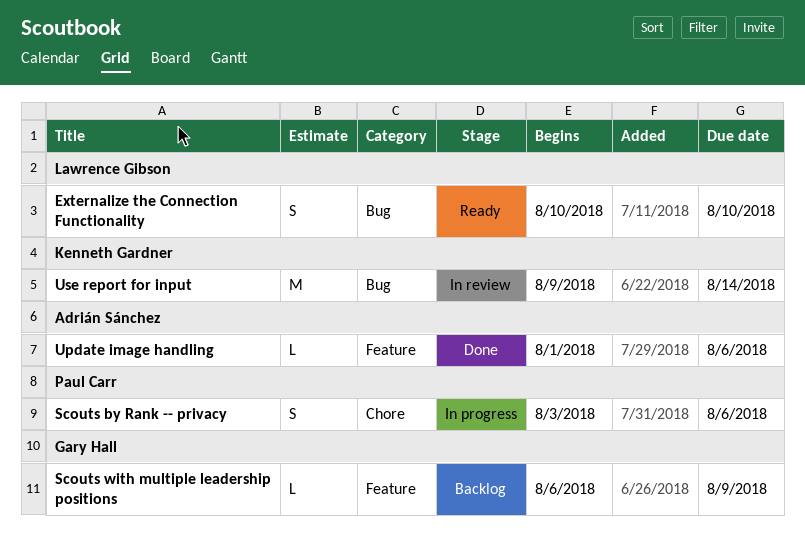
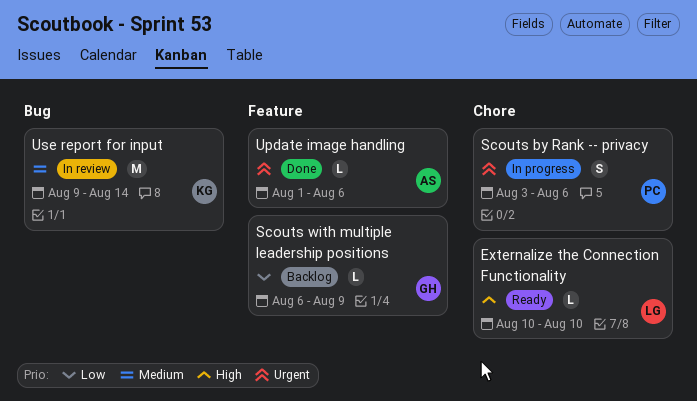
Externalize the Connection Functionality, label: Bug -> Chore
Externalize the Connection Functionality, estimate: S -> L

